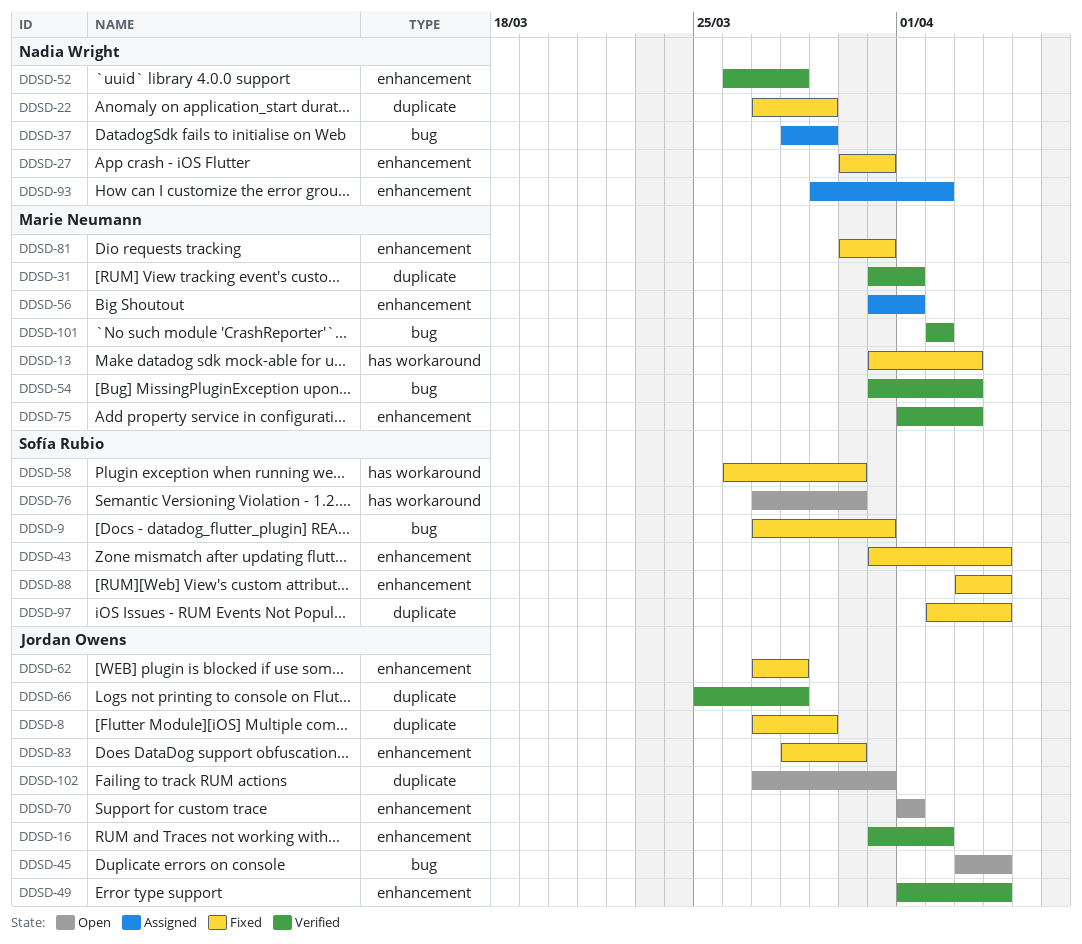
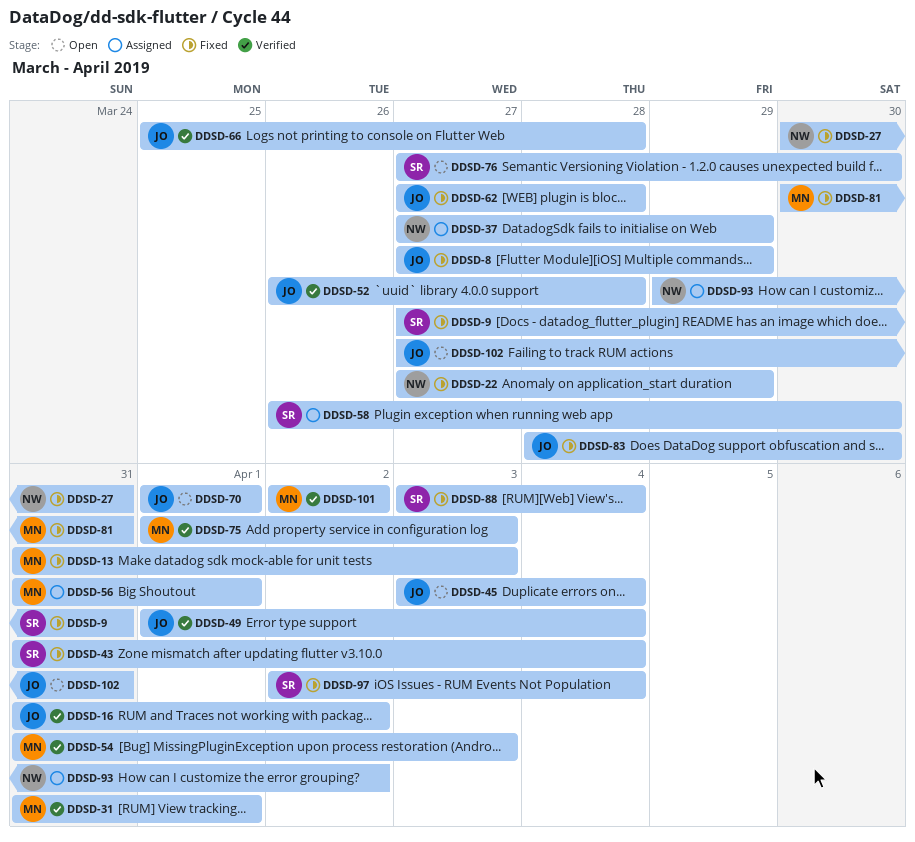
DDSD-37, start: Mar 28 -> Mar 27
DDSD-52, owner: Nadia Wright -> Jordan Owens
DDSD-58, status: Fixed -> Assigned

